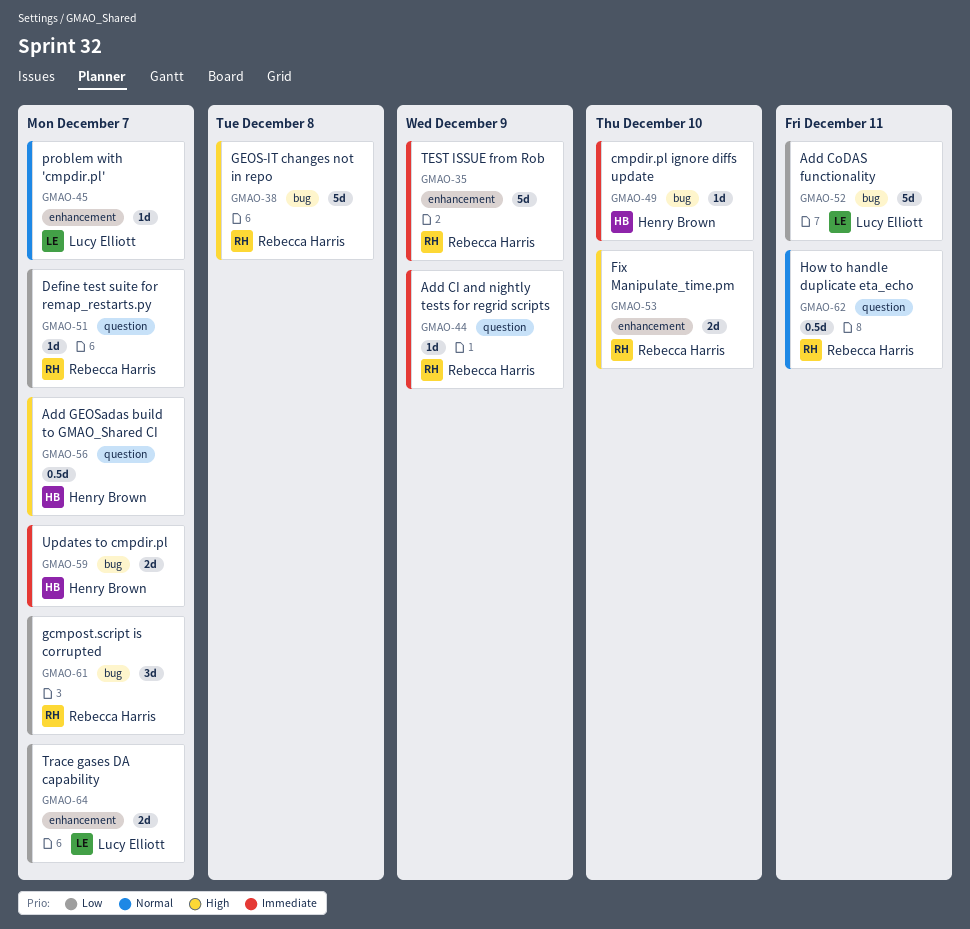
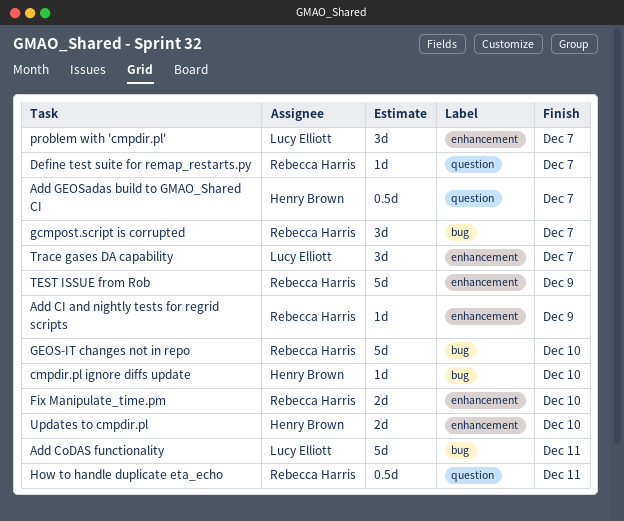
Add CI and nightly tests for regrid scripts, label: question -> enhancement
GEOS-IT changes not in repo, due: Dec 8 -> Dec 10
problem with 'cmpdir.pl', estimate: 1d -> 3d
Trace gases DA capability, estimate: 2d -> 3d
Updates to cmpdir.pl, label: bug -> enhancement
Updates to cmpdir.pl, due: Dec 7 -> Dec 10

